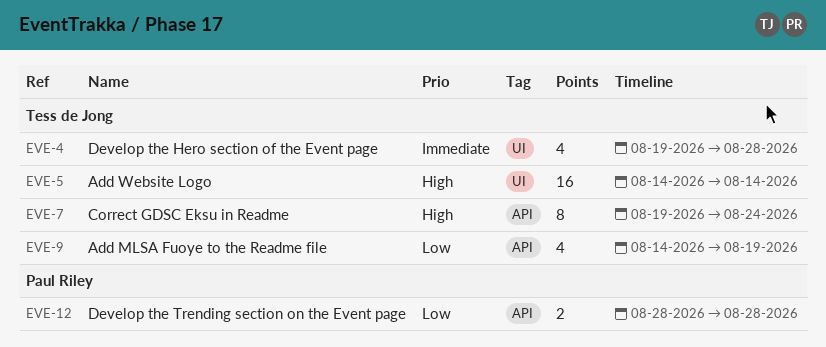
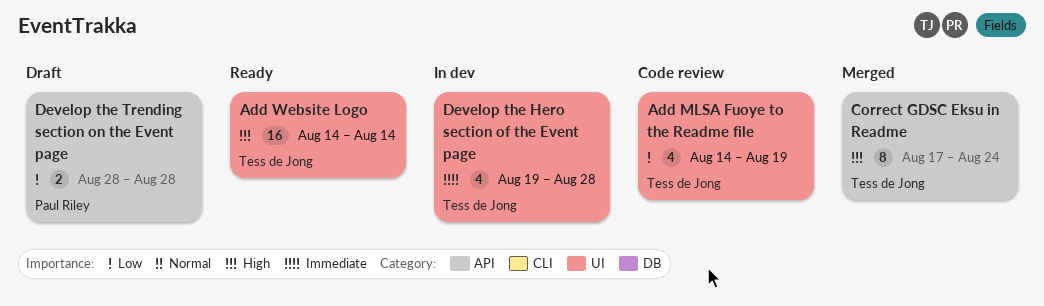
Add MLSA Fuoye to the Readme file, label: API -> UI
Correct GDSC Eksu in Readme, start: Aug 19 -> Aug 17

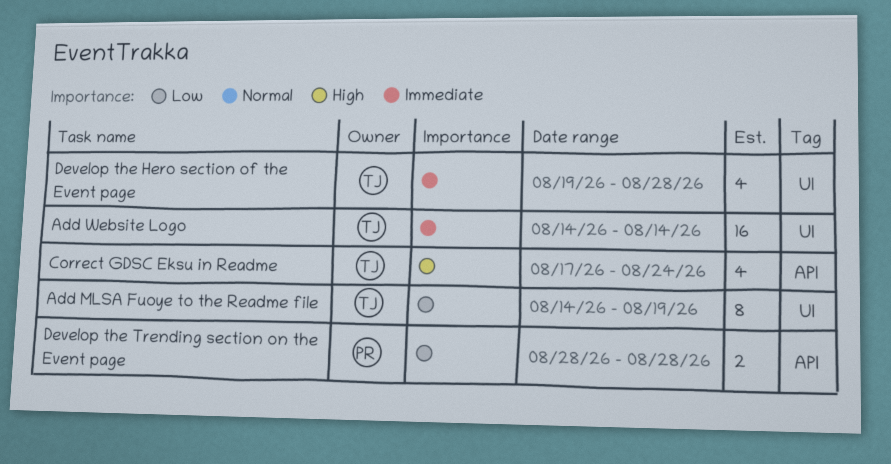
Add MLSA Fuoye to the Readme file, estimate: 4 -> 8
Add Website Logo, priority: High -> Immediate
Correct GDSC Eksu in Readme, estimate: 8 -> 4

